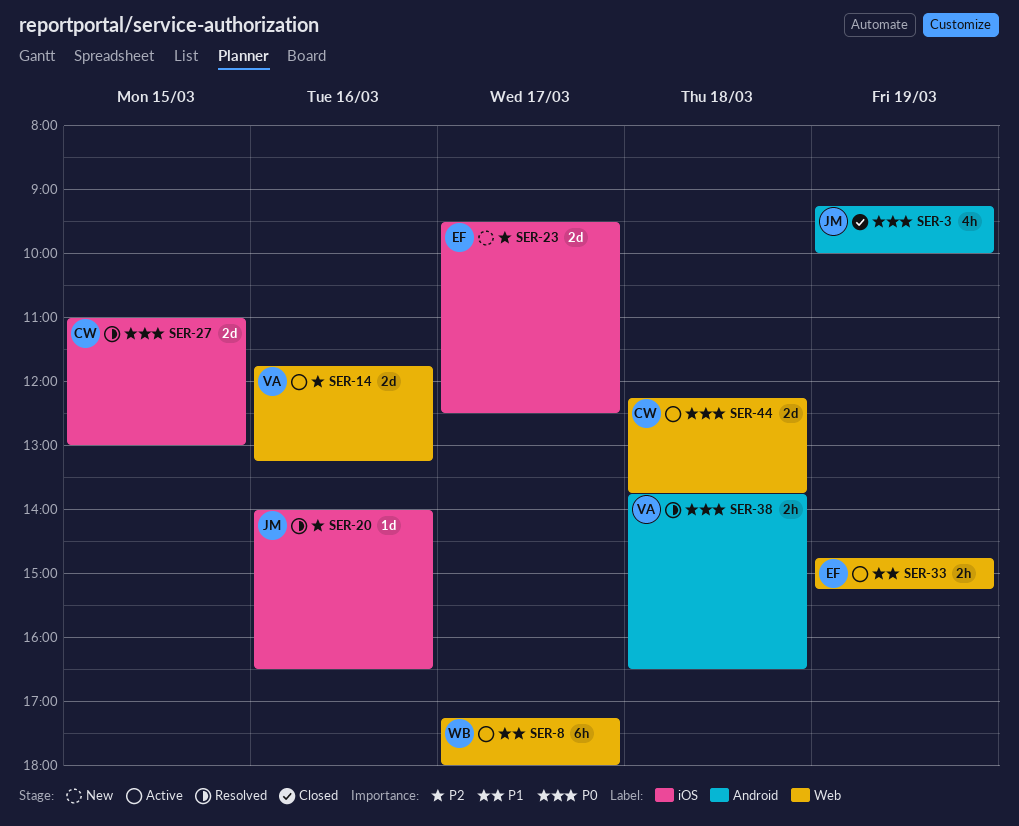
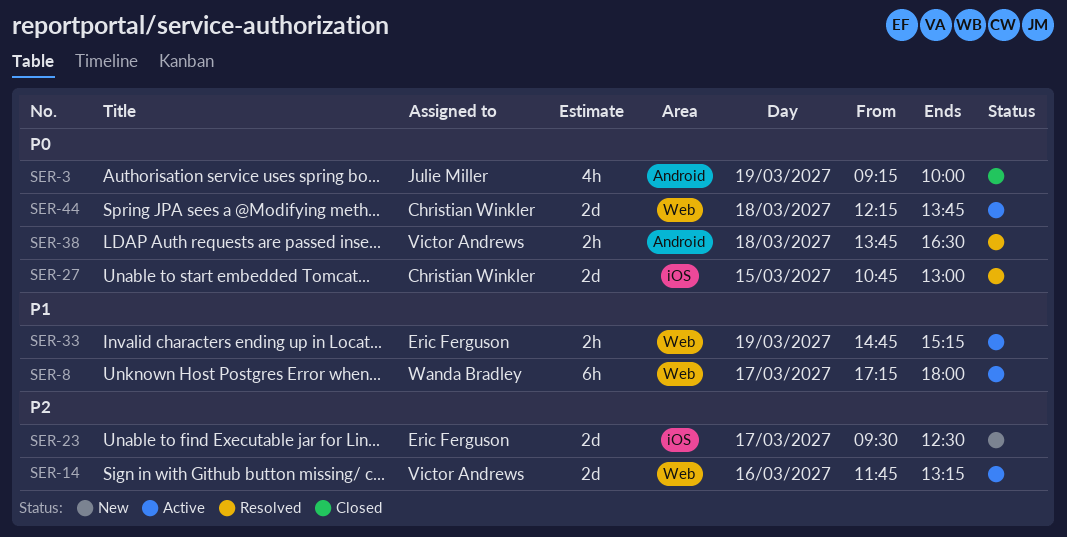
SER-20: present -> none
SER-27, begins: 11:00 -> 10:45

